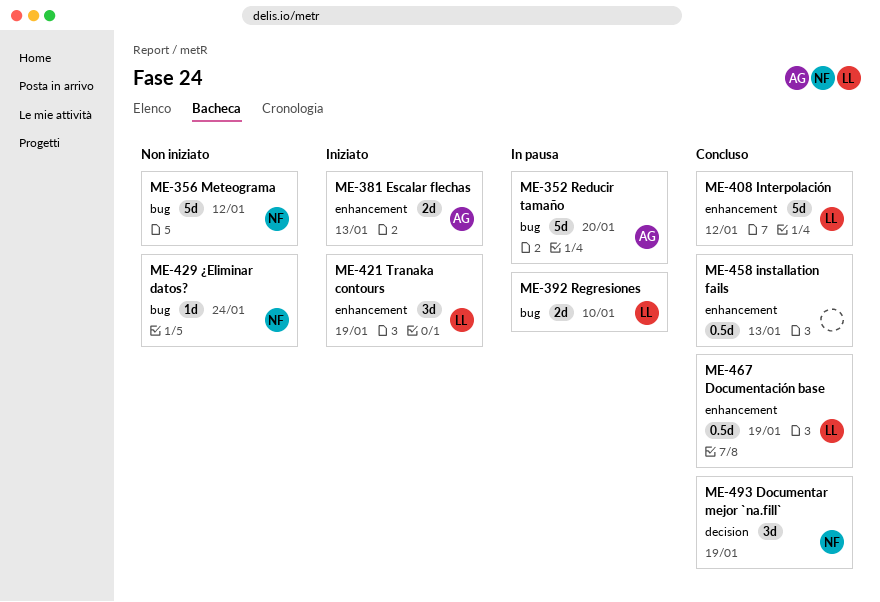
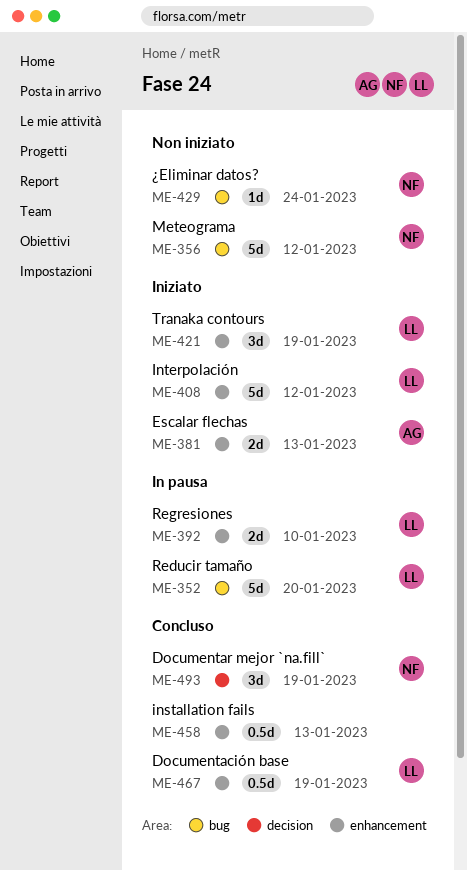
ME-352, owner: AG -> LL
ME-392, label: bug -> enhancement
ME-408, status: Concluso -> Iniziato

